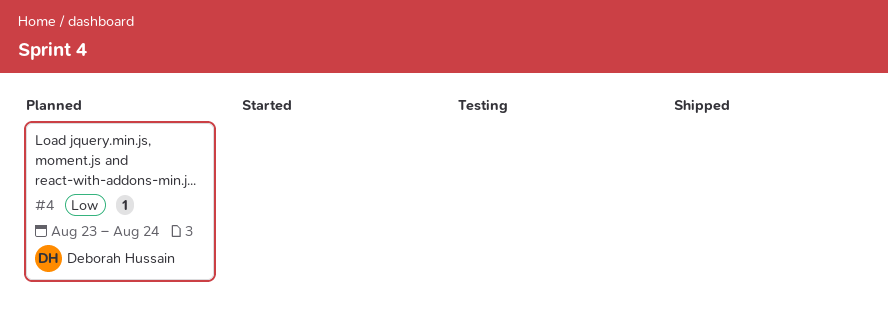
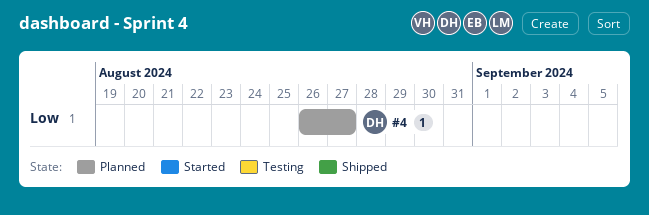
#4, start: Aug 23 -> Aug 26
#4, due: Aug 24 -> Aug 27

